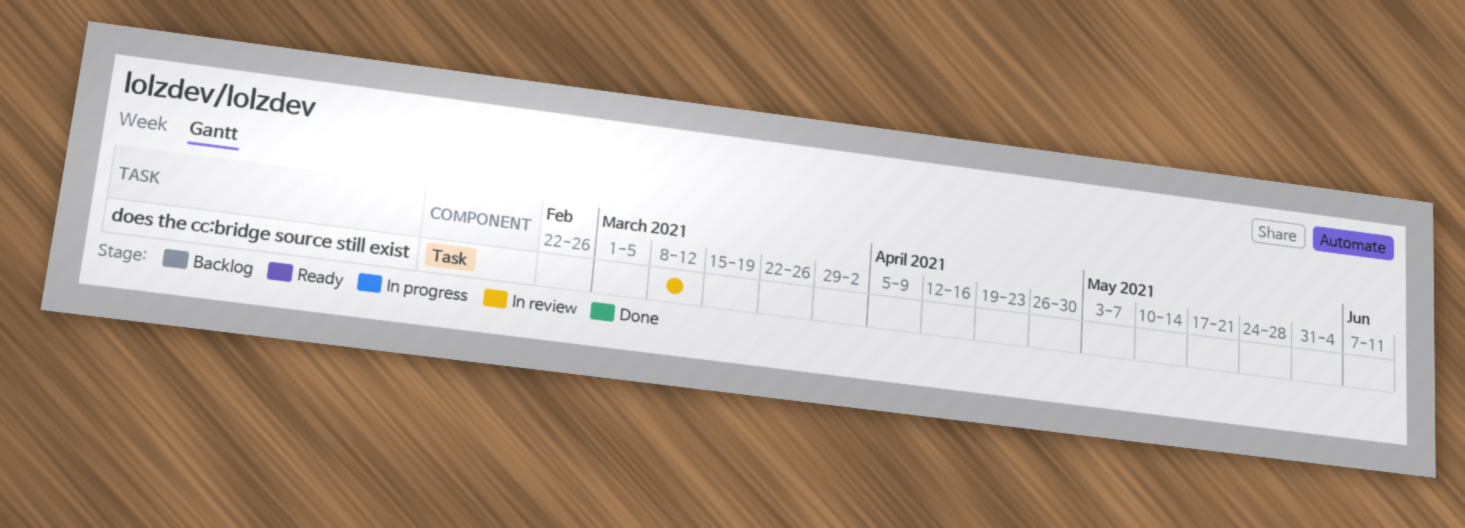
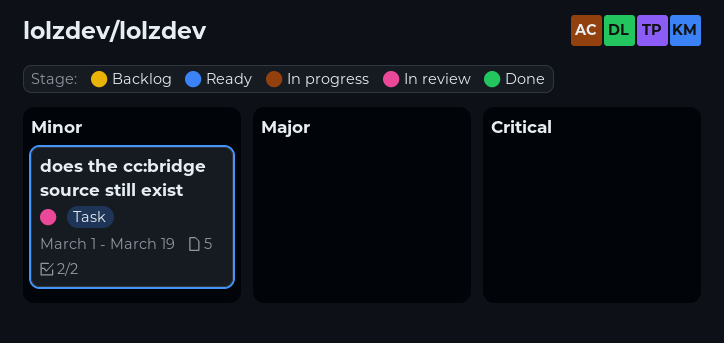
does the cc:bridge source still exist, start: Mar 8 -> Mar 1
does the cc:bridge source still exist, due: Mar 12 -> Mar 19

